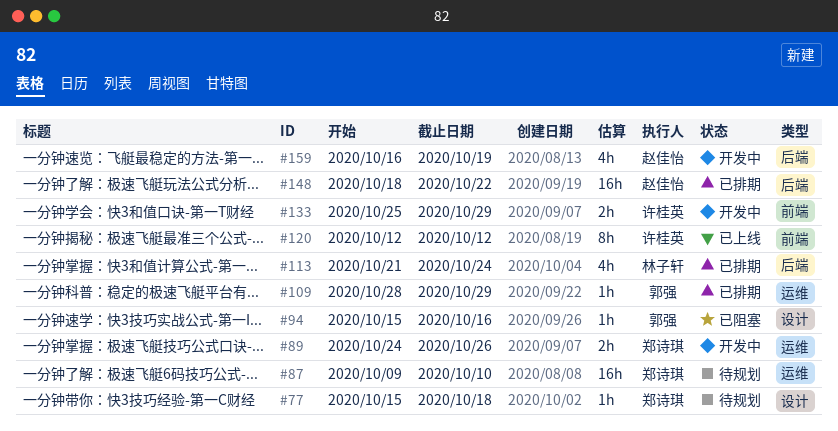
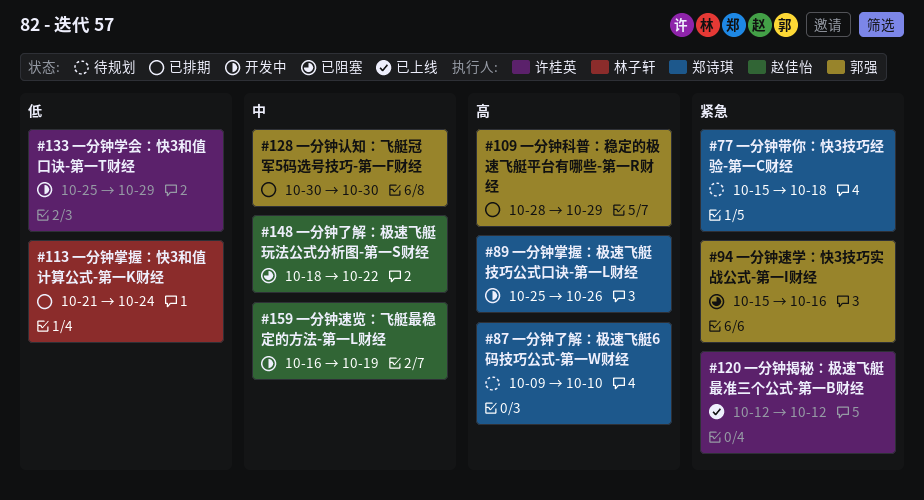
#89, start: Oct 24 -> Oct 25
#128: none -> present
#148, status: 已排期 -> 已阻塞

